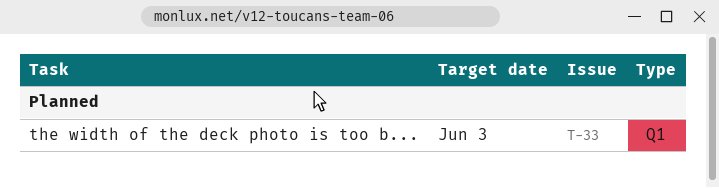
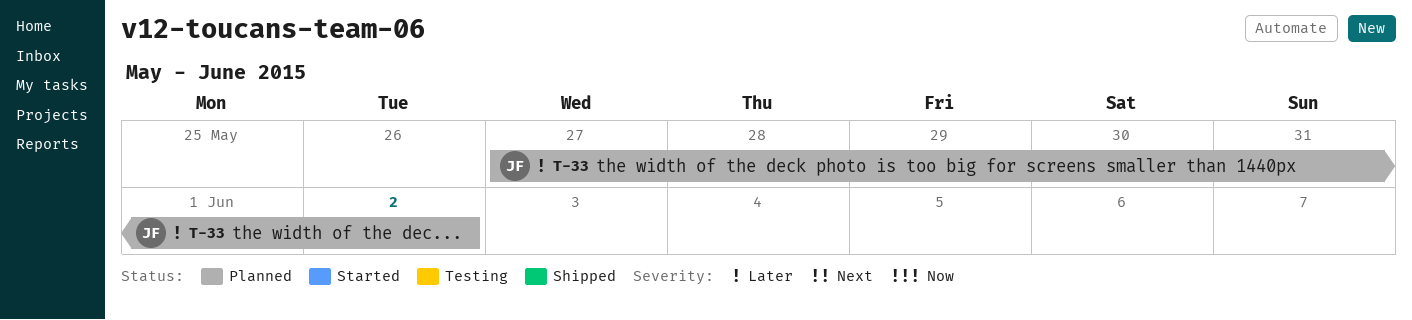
T-33, due: Jun 3 -> Jun 2

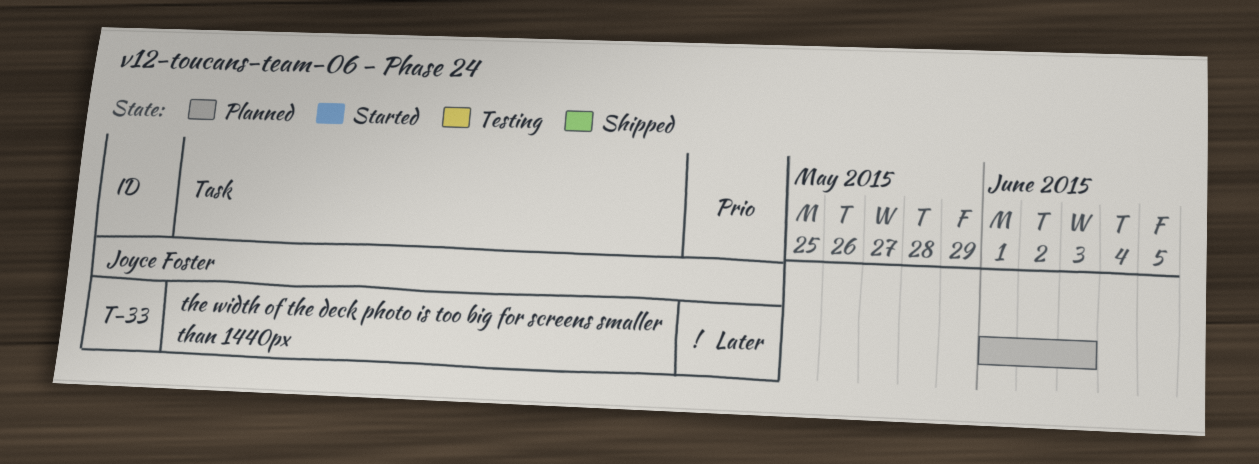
T-33, start: May 27 -> Jun 1
T-33, due: Jun 2 -> Jun 3

